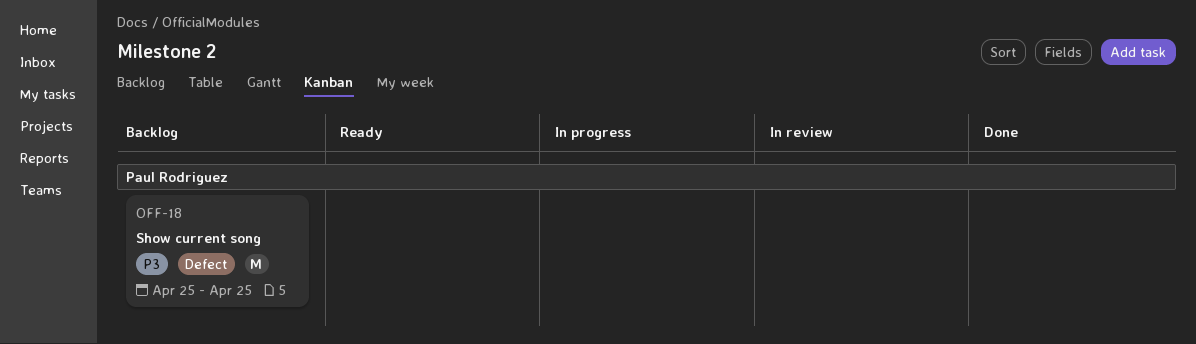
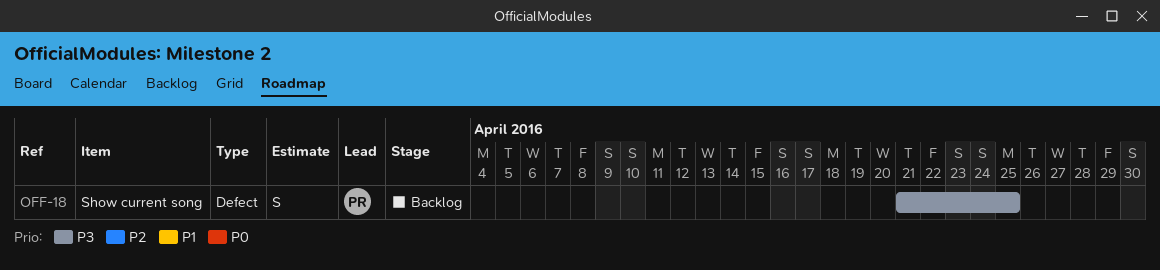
OFF-18, estimate: M -> S
OFF-18, start: Apr 25 -> Apr 21

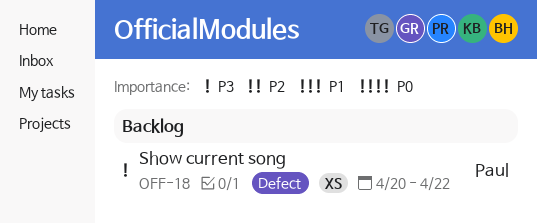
OFF-18, estimate: S -> XS
OFF-18, start: Apr 21 -> Apr 20
OFF-18, due: Apr 25 -> Apr 22

